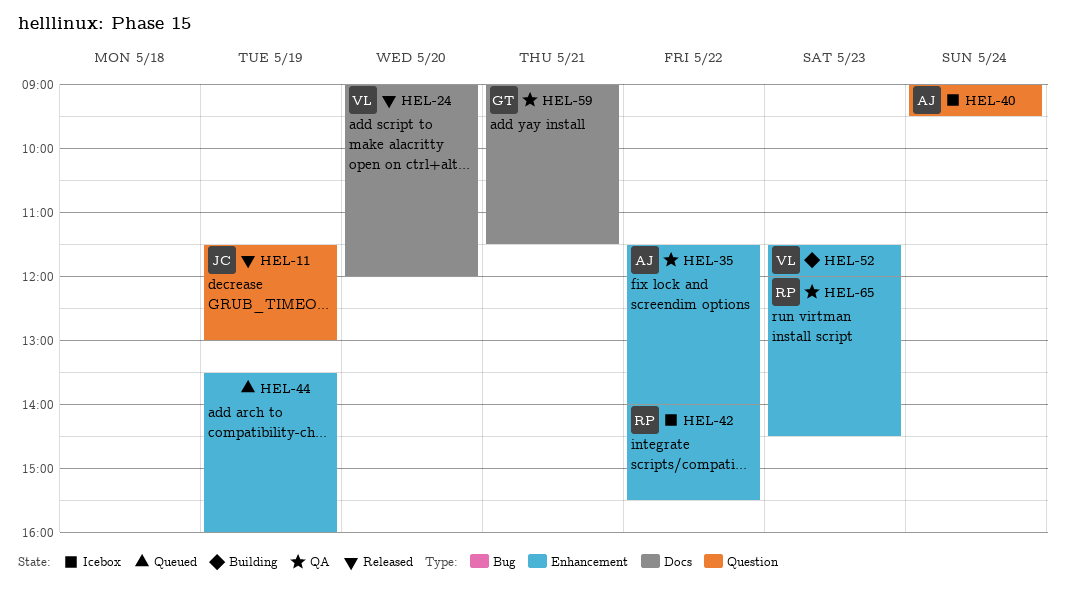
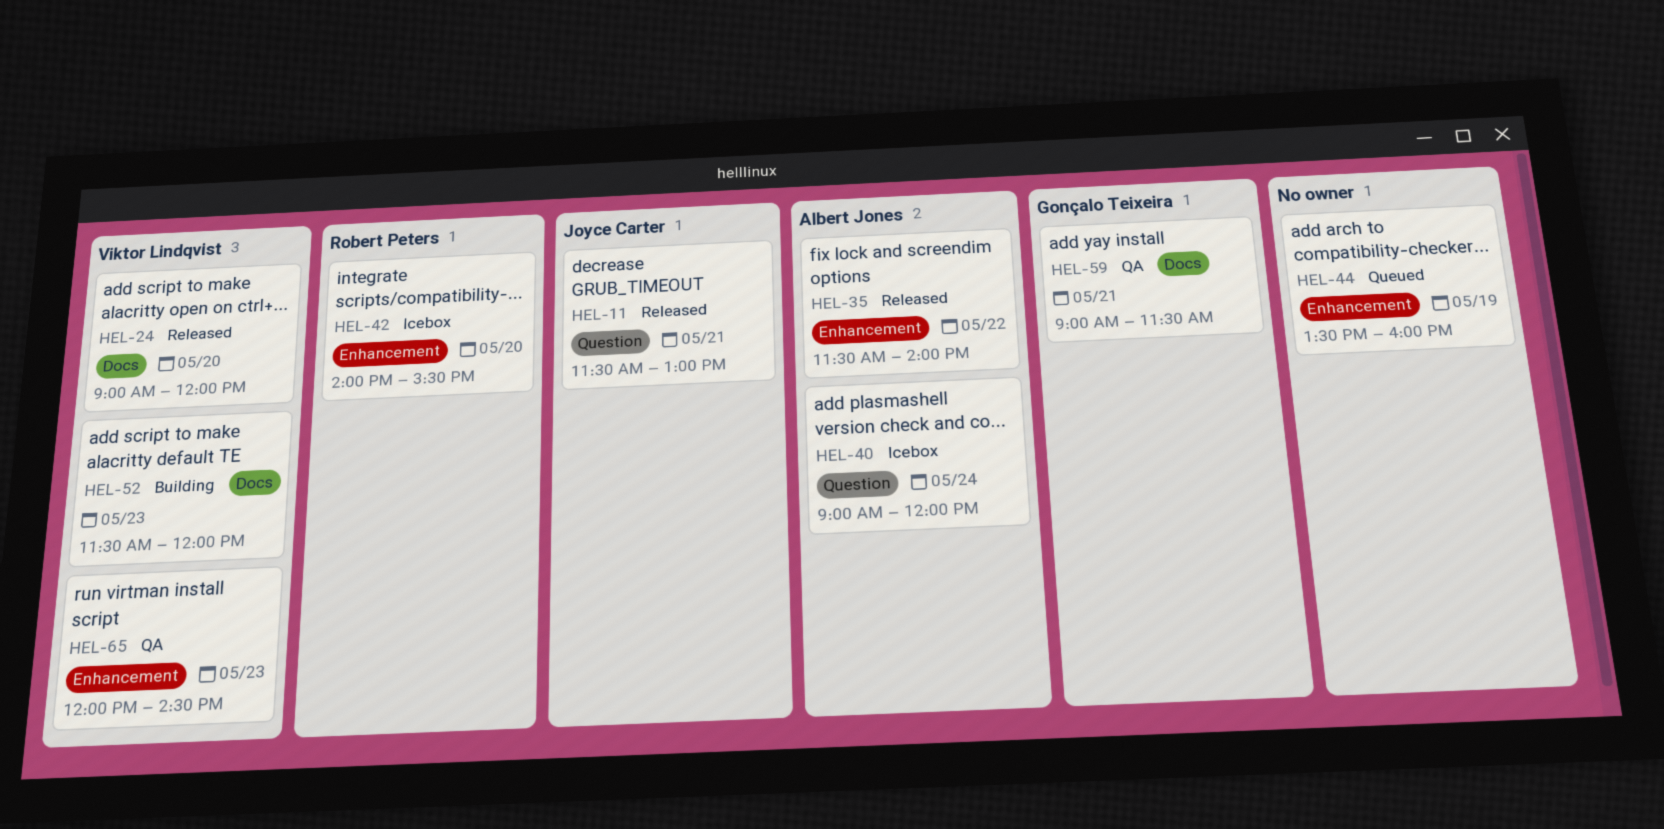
HEL-11, day: May 19 -> May 21
HEL-35, status: QA -> Released
HEL-40, ends: 09:30 -> 12:00
HEL-42, day: May 22 -> May 20
HEL-52, label: Enhancement -> Docs
HEL-65, owner: Robert Peters -> Viktor Lindqvist

